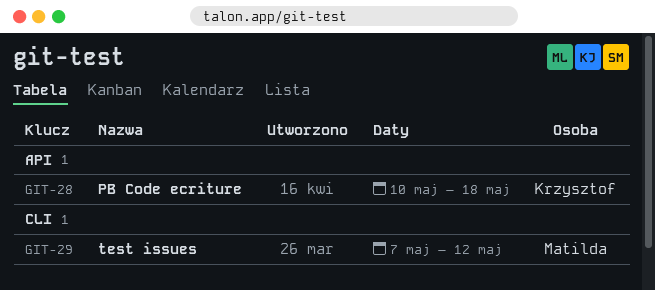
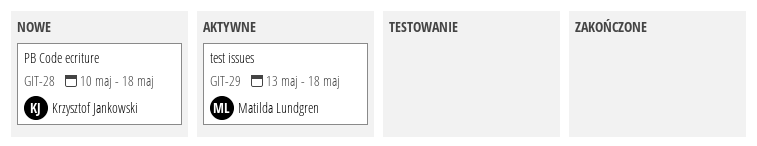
GIT-29, start: May 7 -> May 13
GIT-29, due: May 12 -> May 18

